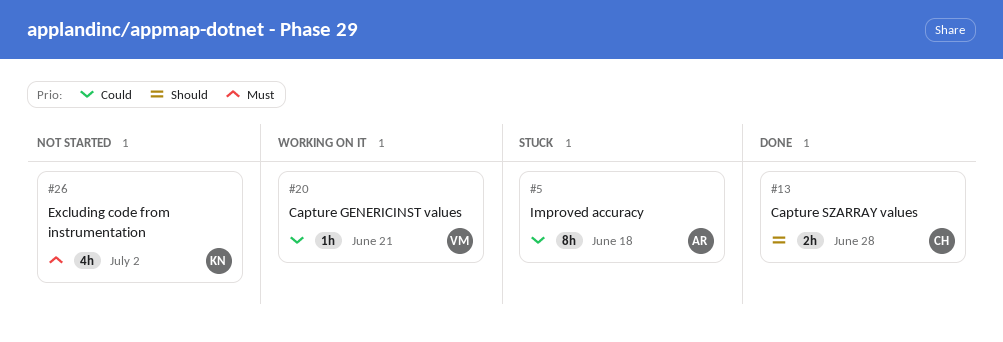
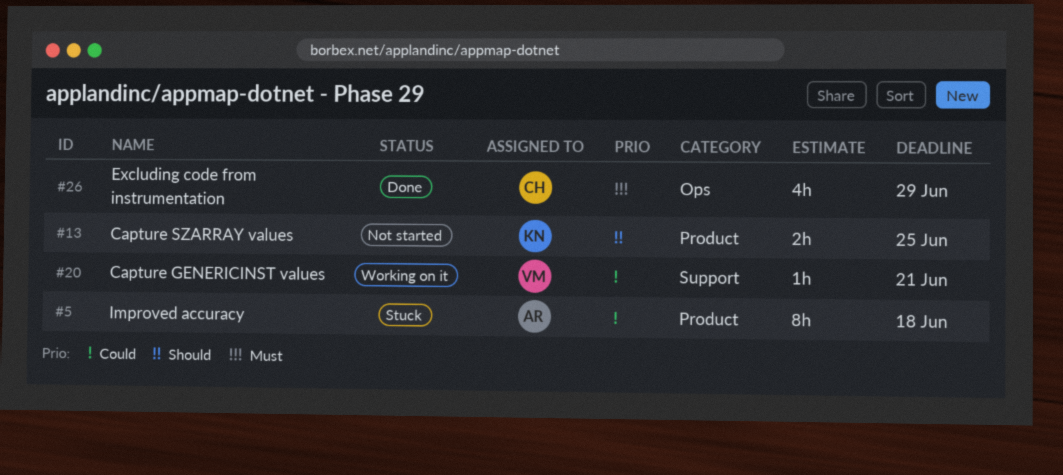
#13, status: Done -> Not started
#13, owner: CH -> KN
#13, due: Jun 28 -> Jun 25
#26, status: Not started -> Done
#26, owner: KN -> CH
#26, due: Jul 2 -> Jun 29

